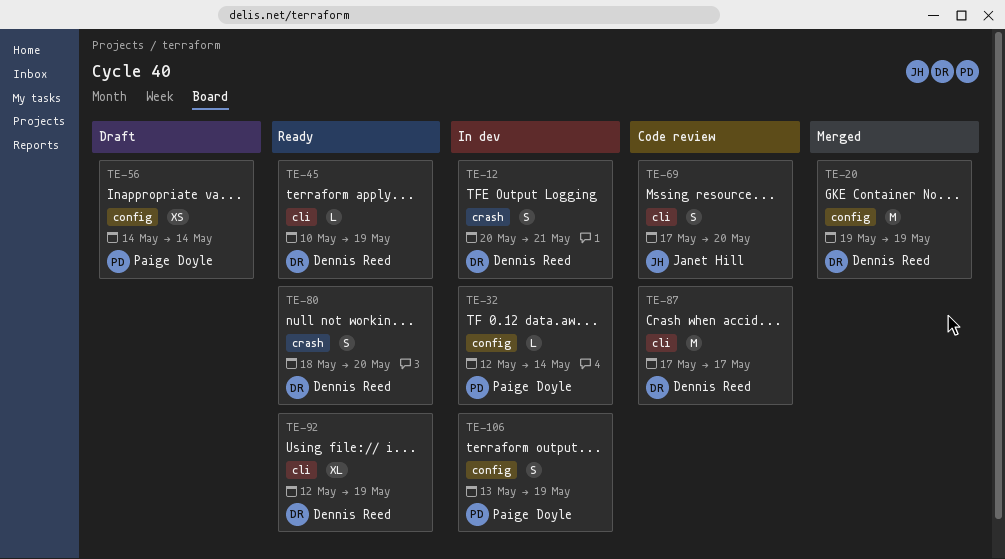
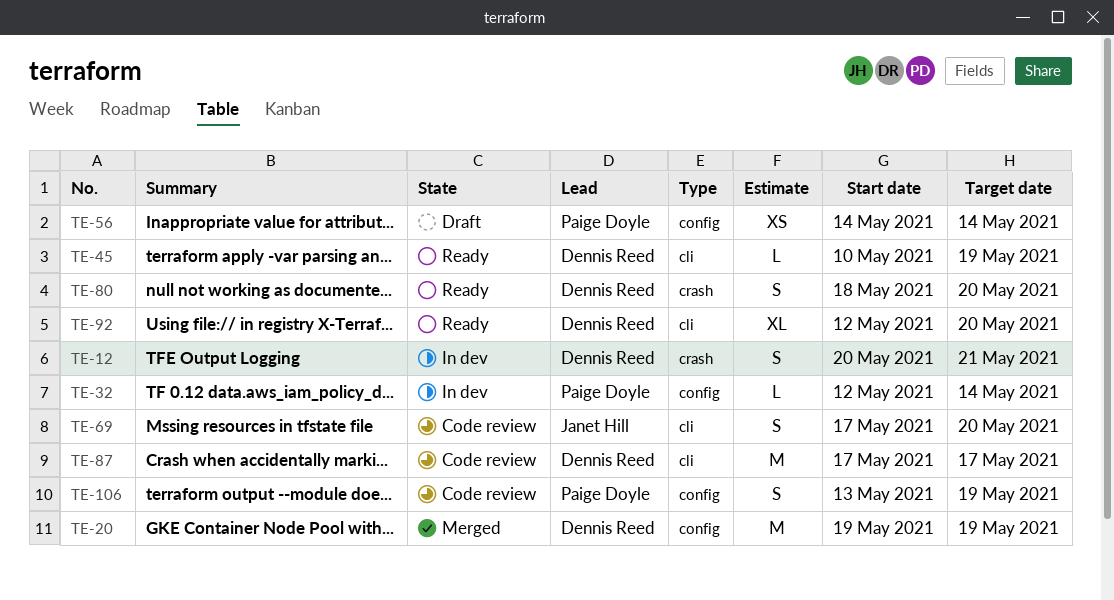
TE-92, due: May 19 -> May 20
TE-106, status: In dev -> Code review

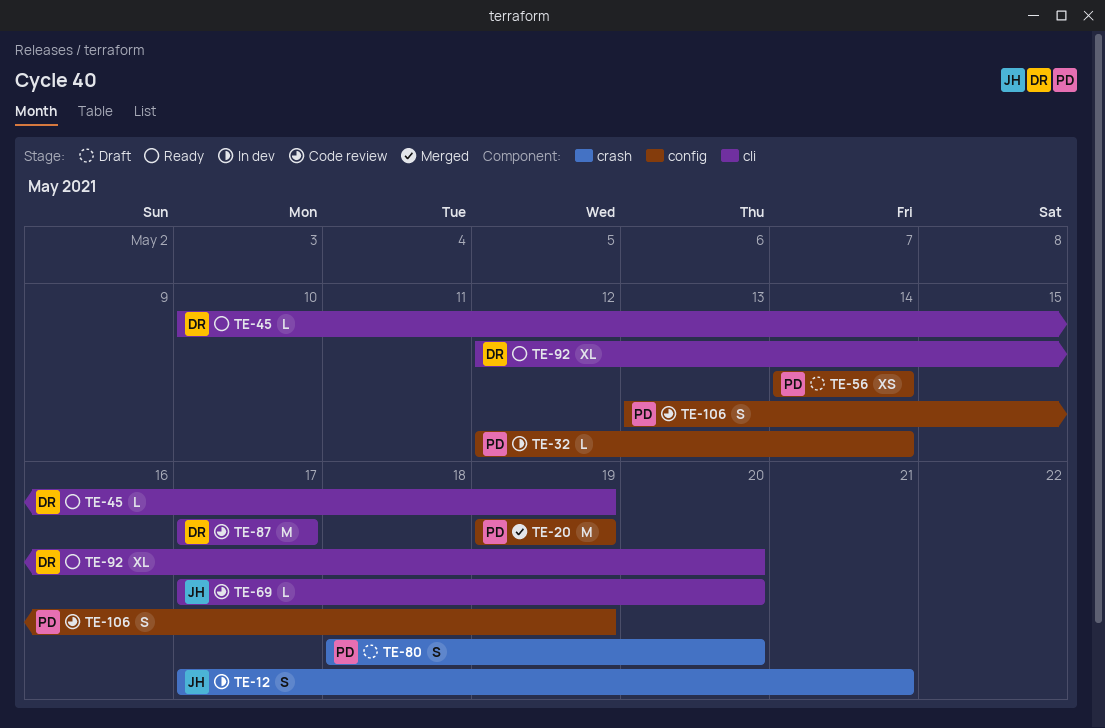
TE-12, owner: Dennis Reed -> Janet Hill
TE-12, start: May 20 -> May 17
TE-20, owner: Dennis Reed -> Paige Doyle
TE-69, estimate: S -> L
TE-80, status: Ready -> Draft
TE-80, owner: Dennis Reed -> Paige Doyle

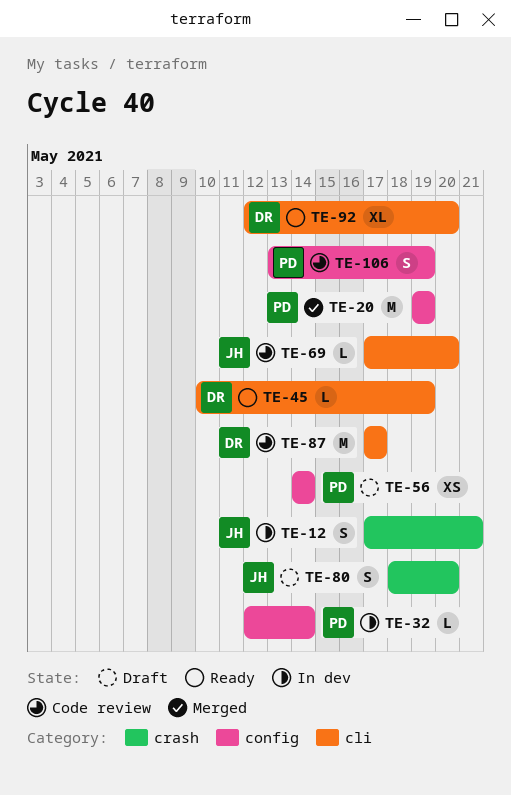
TE-80, owner: PD -> JH

